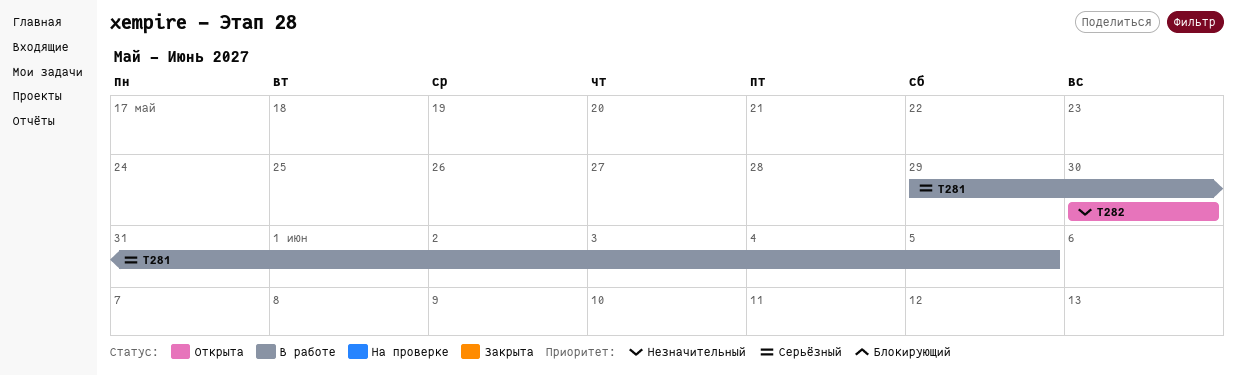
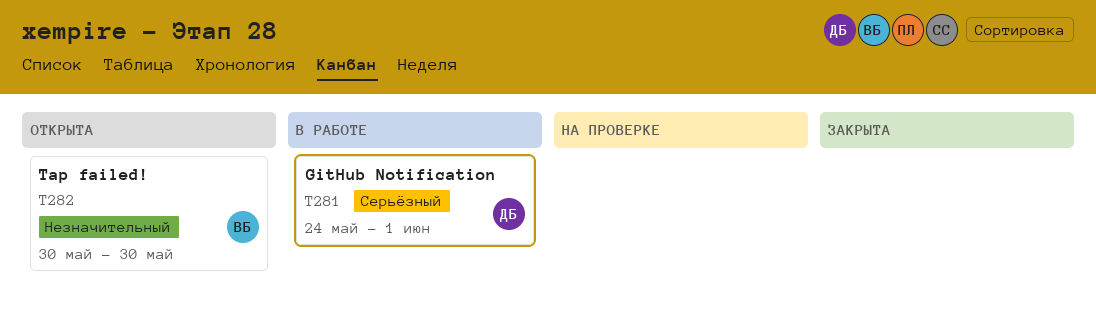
T281, start: May 29 -> May 24
T281, due: Jun 5 -> Jun 1

